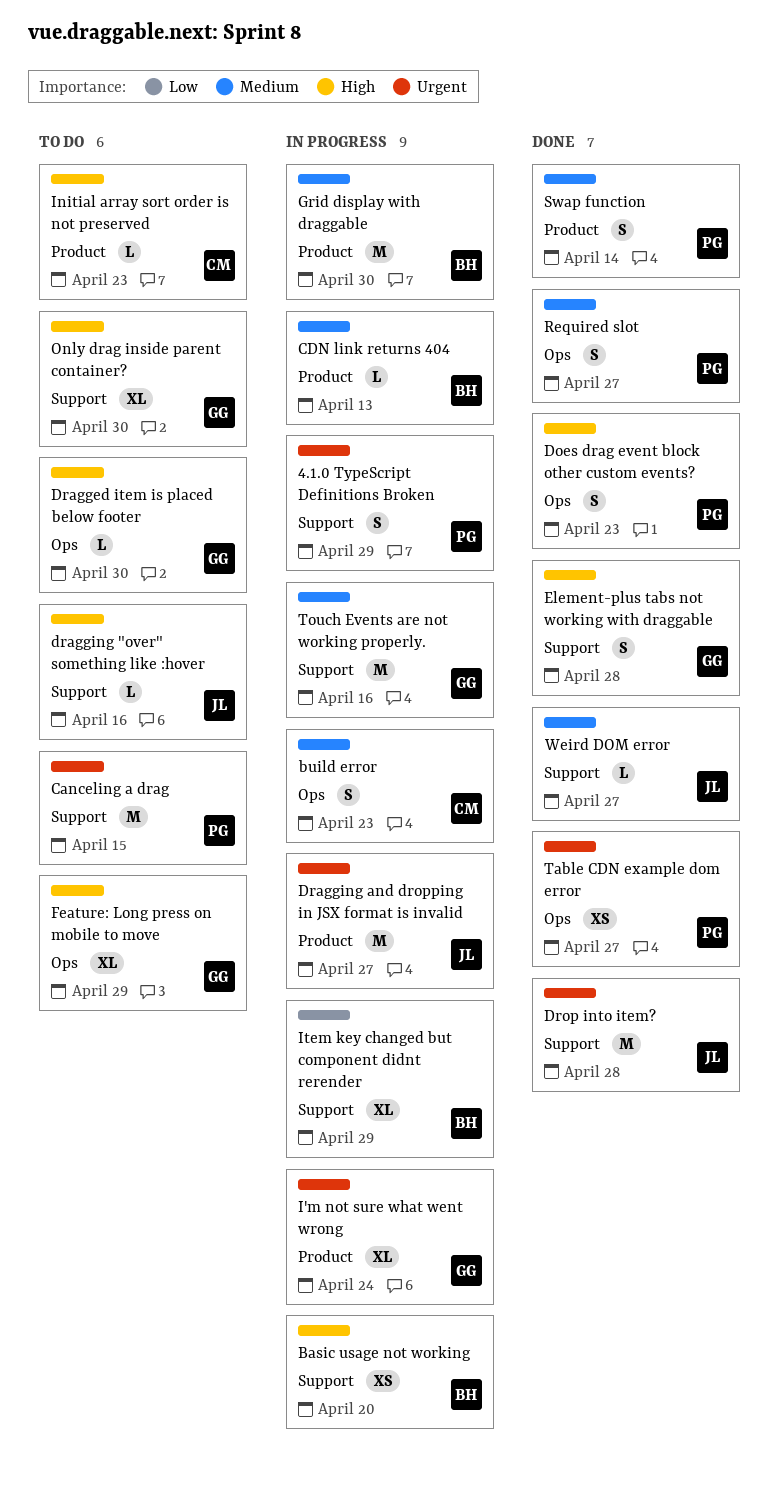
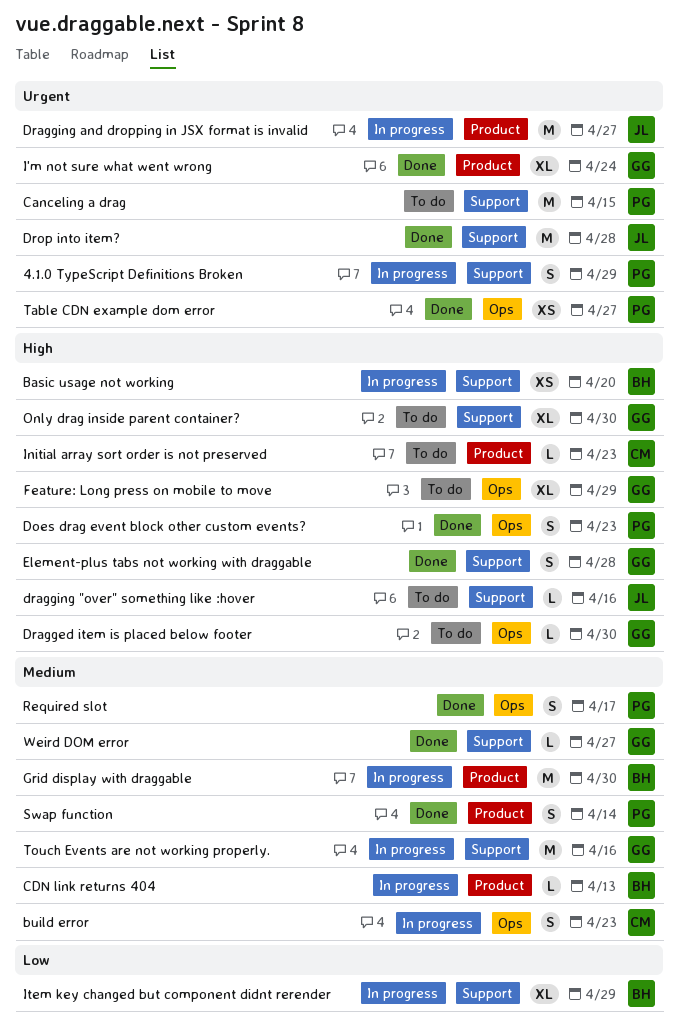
I'm not sure what went wrong, status: In progress -> Done
Required slot, due: Apr 27 -> Apr 17
Weird DOM error, owner: JL -> GG

